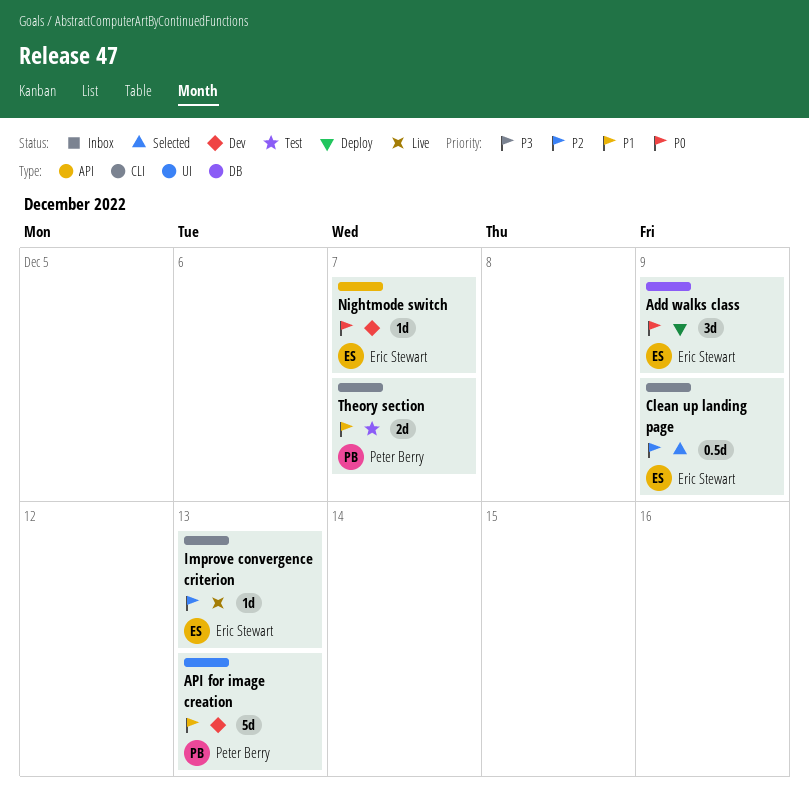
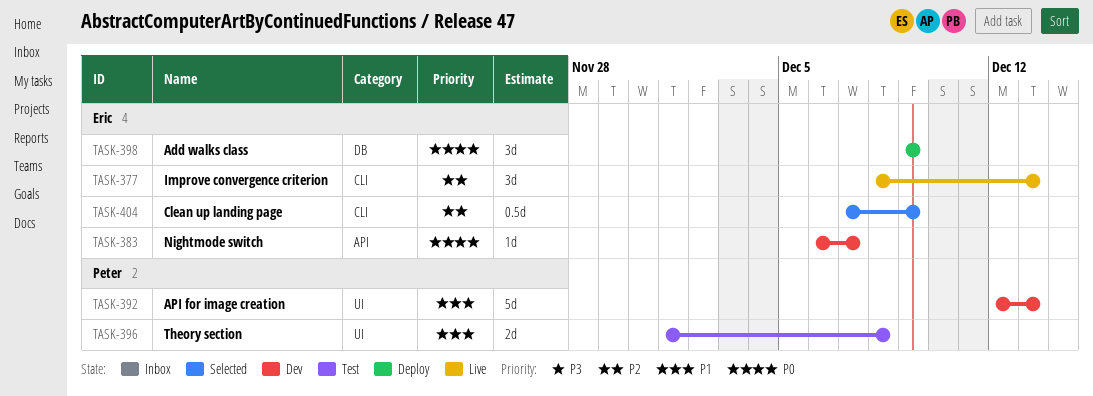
Improve convergence criterion, estimate: 1d -> 3d
Theory section, label: CLI -> UI
Theory section, due: Dec 7 -> Dec 8

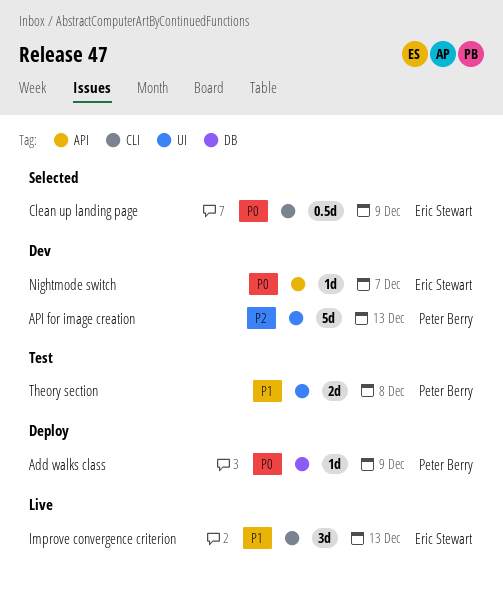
Add walks class, owner: Eric Stewart -> Peter Berry
Add walks class, estimate: 3d -> 1d
API for image creation, priority: P1 -> P2
Clean up landing page, priority: P2 -> P0
Improve convergence criterion, priority: P2 -> P1

